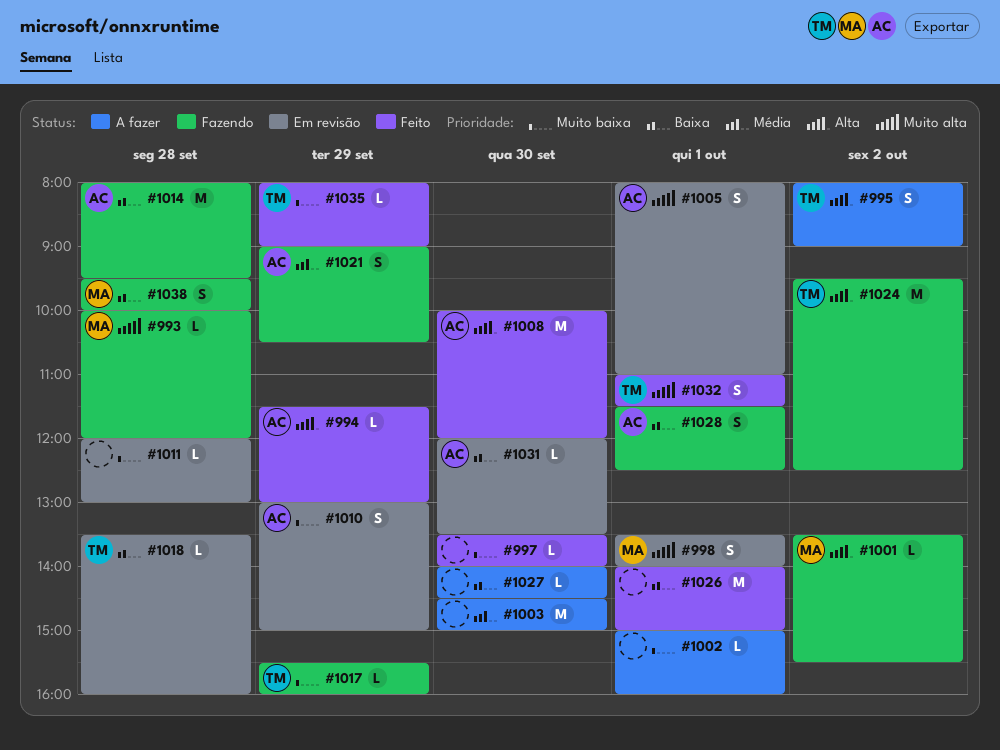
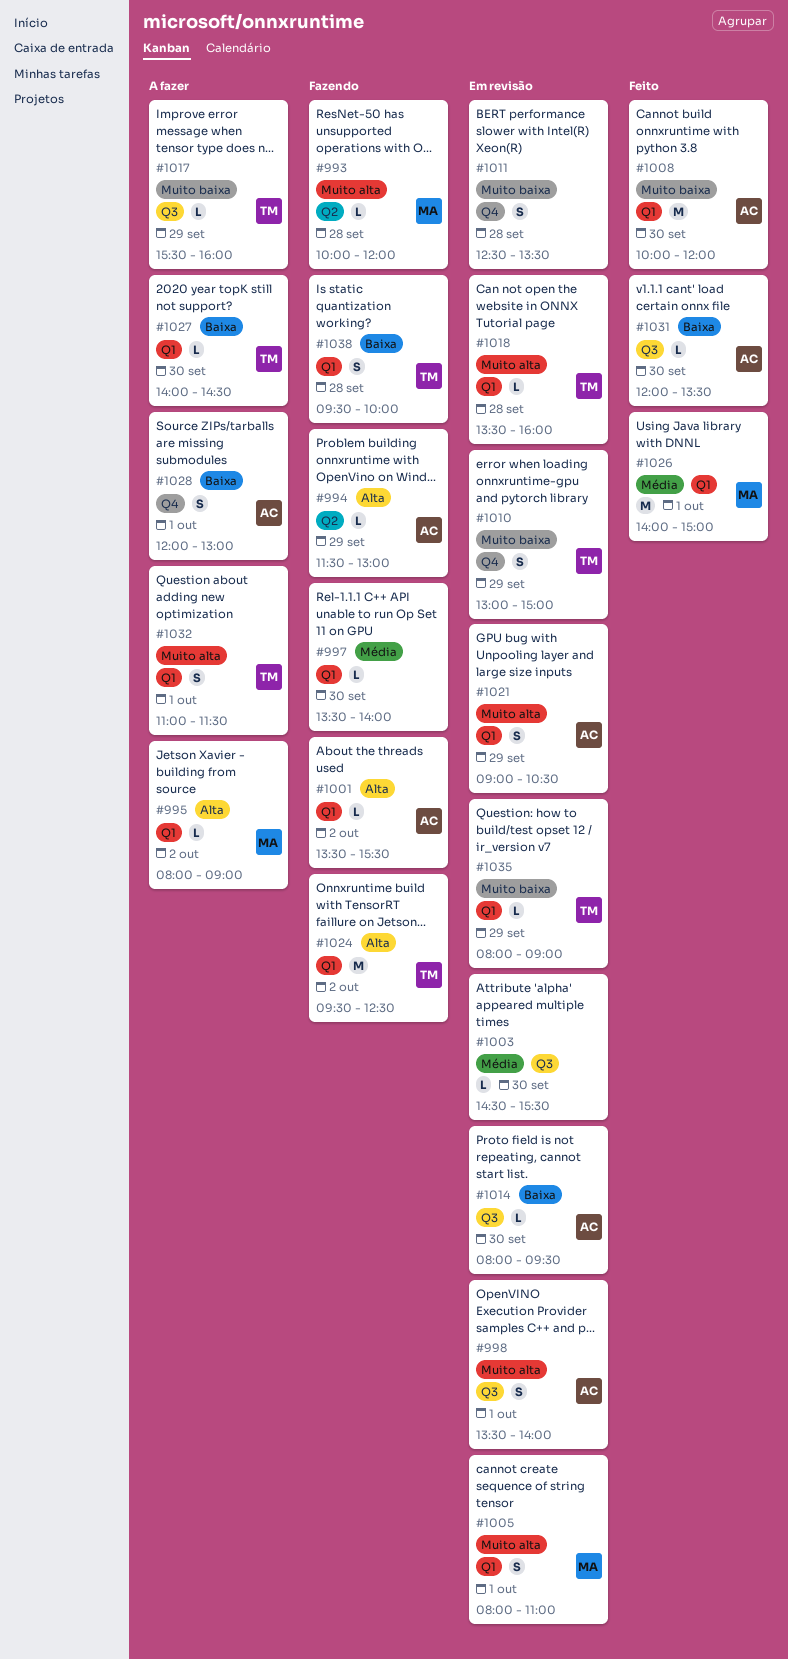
#994, status: Feito -> Fazendo
#995, owner: TM -> MA
#995, estimate: S -> L
#997, status: Feito -> Fazendo
#997, priority: Muito baixa -> Média
#998, owner: MA -> AC
#1001, owner: MA -> AC
#1002: present -> none
#1003, status: A fazer -> Em revisão
#1003, estimate: M -> L
#1003, ends: 15:00 -> 15:30
#1005, owner: AC -> MA
#1008, priority: Alta -> Muito baixa
#1010, owner: AC -> TM
#1011, estimate: L -> S
#1011, begins: 12:00 -> 12:30
#1011, ends: 13:00 -> 13:30
#1014, status: Fazendo -> Em revisão
#1014, estimate: M -> L
#1014, day: Sep 28 -> Sep 30
#1017, status: Fazendo -> A fazer
#1018, priority: Baixa -> Muito alta
#1021, status: Fazendo -> Em revisão
#1021, priority: Média -> Muito alta
#1026, owner: none -> MA
#1026, priority: Baixa -> Média
#1027, owner: none -> TM
#1028, status: Fazendo -> A fazer
#1028, begins: 11:30 -> 12:00
#1028, ends: 12:30 -> 13:00
#1031, status: Em revisão -> Feito
#1032, status: Feito -> A fazer
#1035, status: Feito -> Em revisão
#1038, owner: MA -> TM

